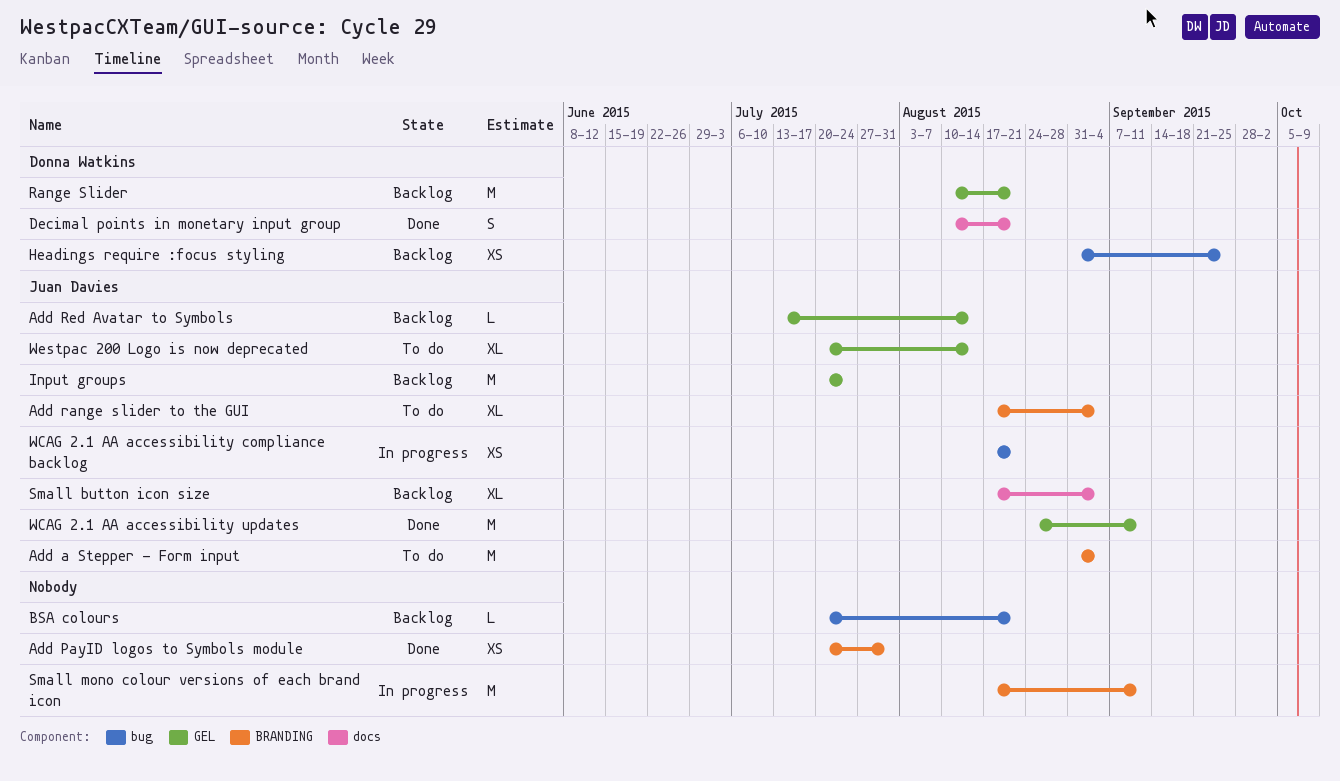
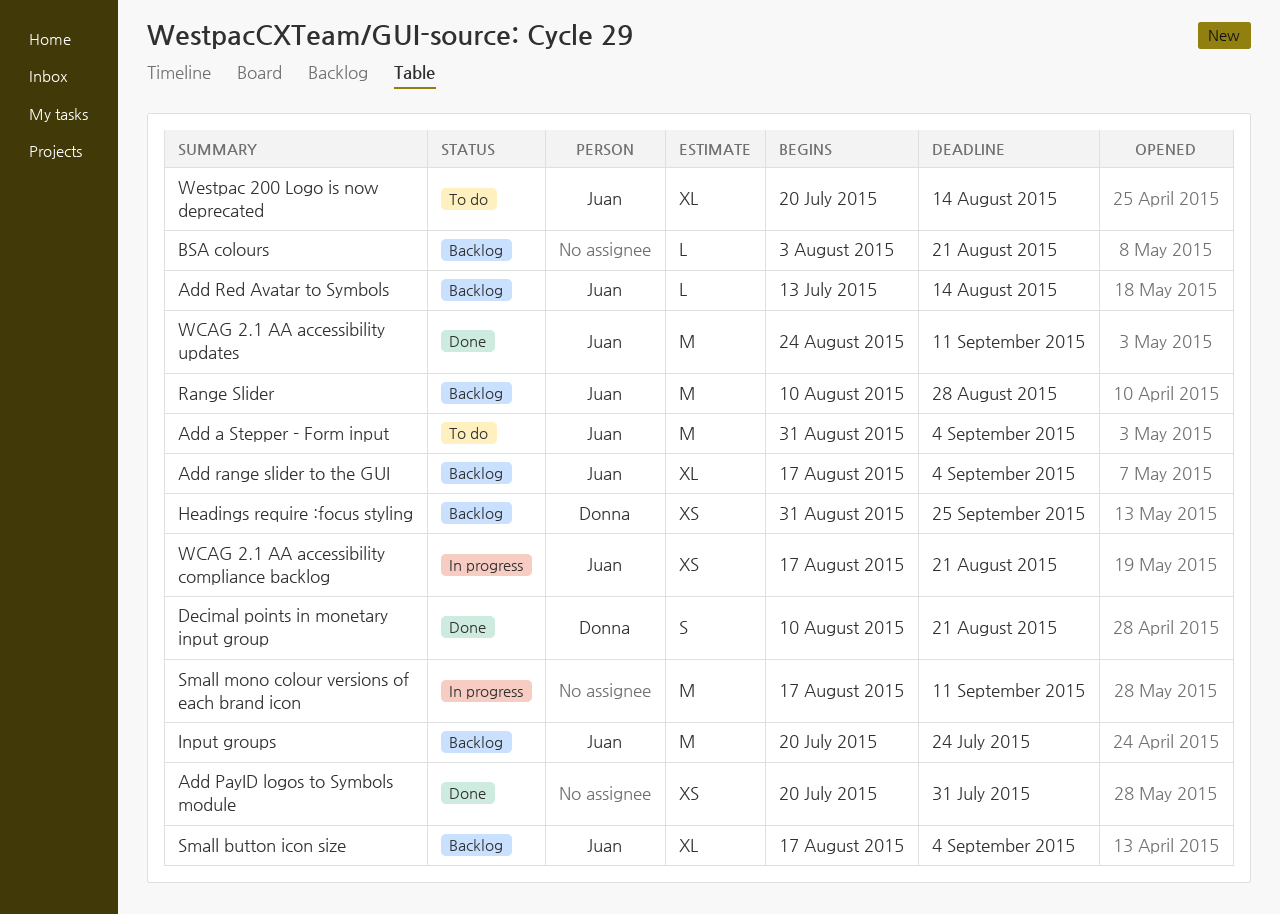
Add range slider to the GUI, status: To do -> Backlog
BSA colours, start: Jul 20 -> Aug 3
Range Slider, owner: Donna Watkins -> Juan Davies
Range Slider, due: Aug 21 -> Aug 28

